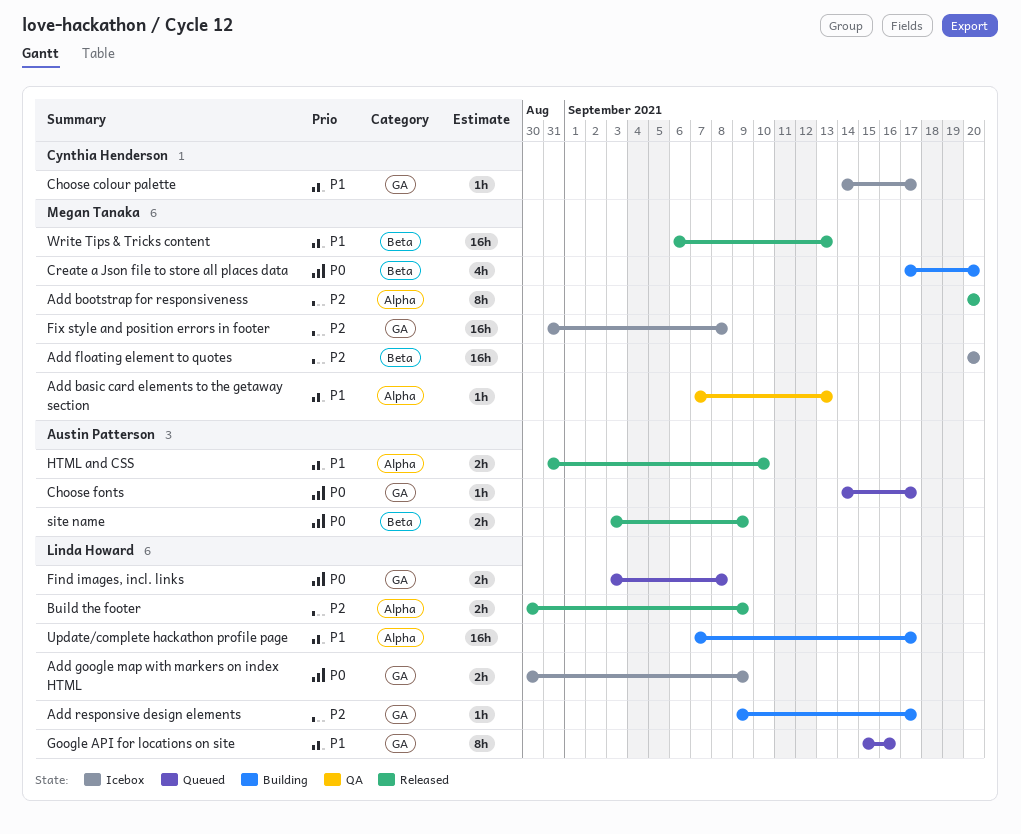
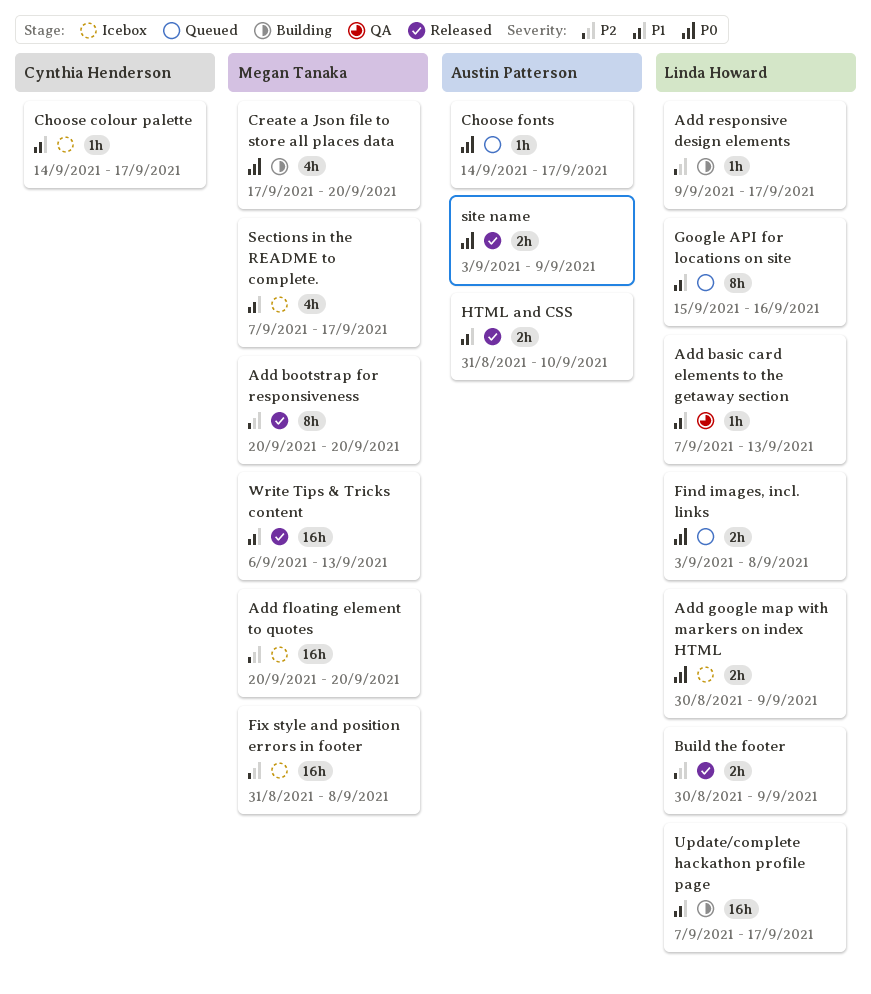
Add basic card elements to the getaway section, owner: Megan Tanaka -> Linda Howard
Sections in the README to complete.: none -> present

